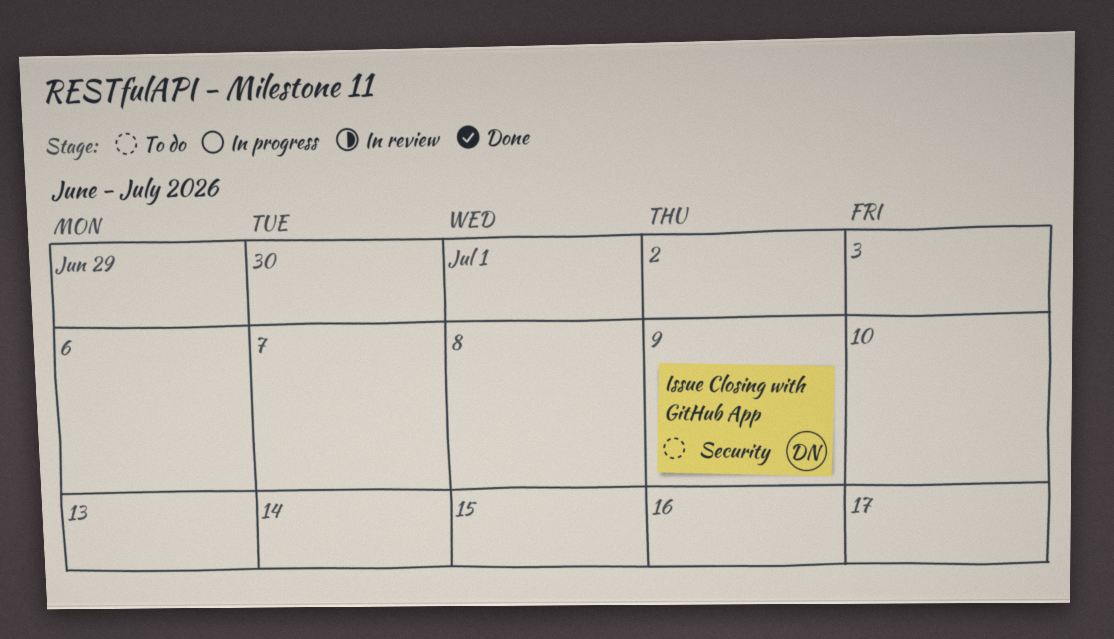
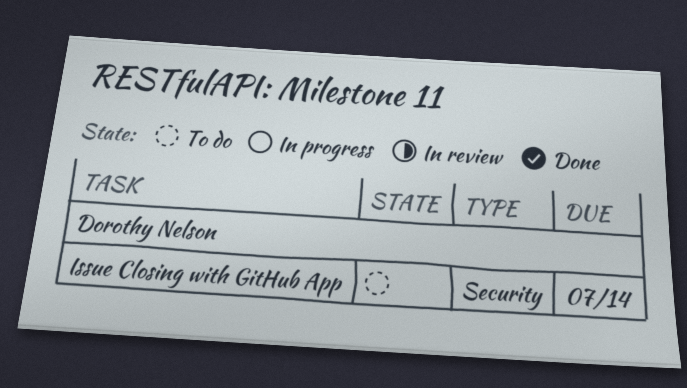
Issue Closing with GitHub App, due: Jul 9 -> Jul 14

